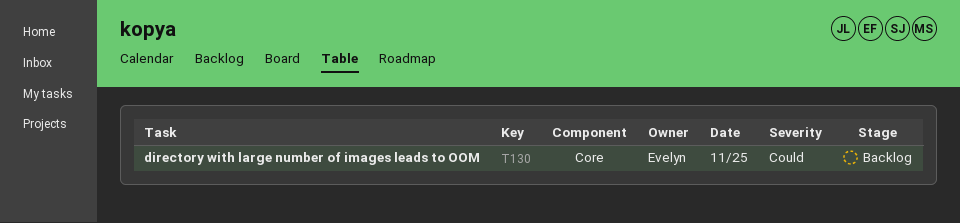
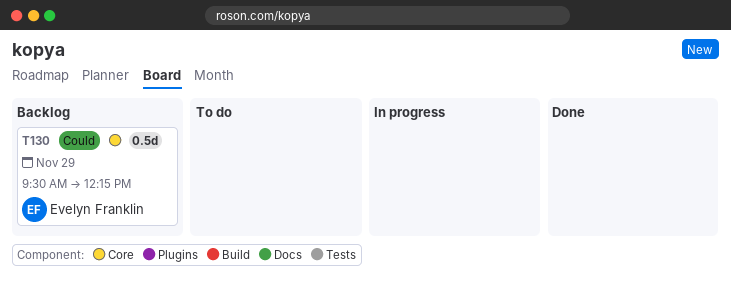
T130, day: Nov 25 -> Nov 29

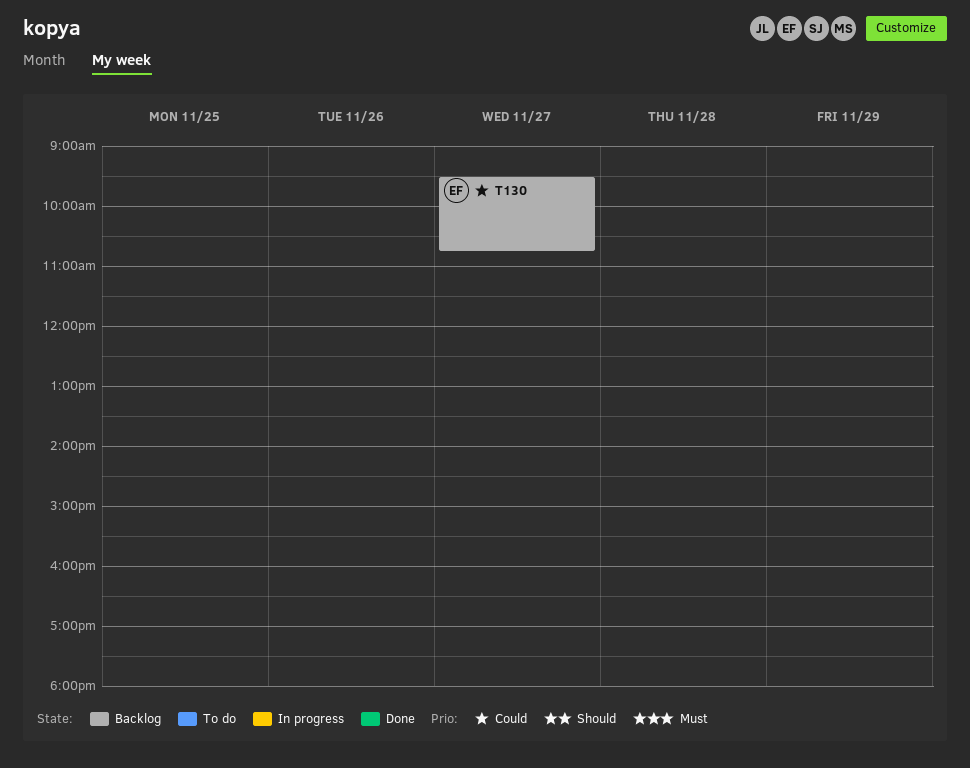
T130, day: Nov 29 -> Nov 27
T130, ends: 12:15 -> 10:45

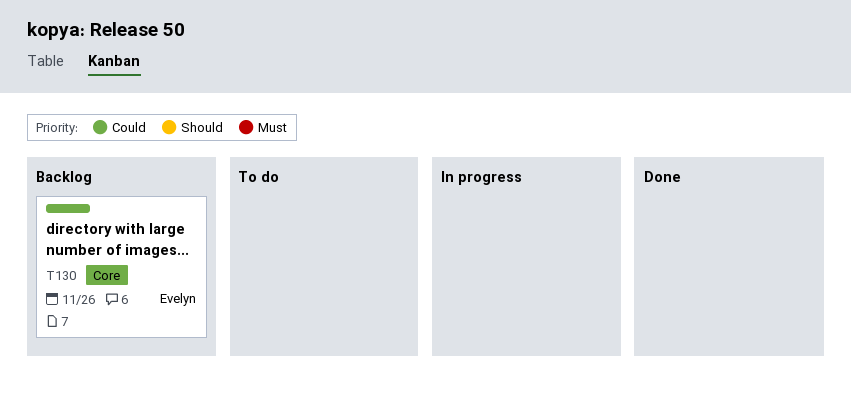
T130, day: Nov 27 -> Nov 26

